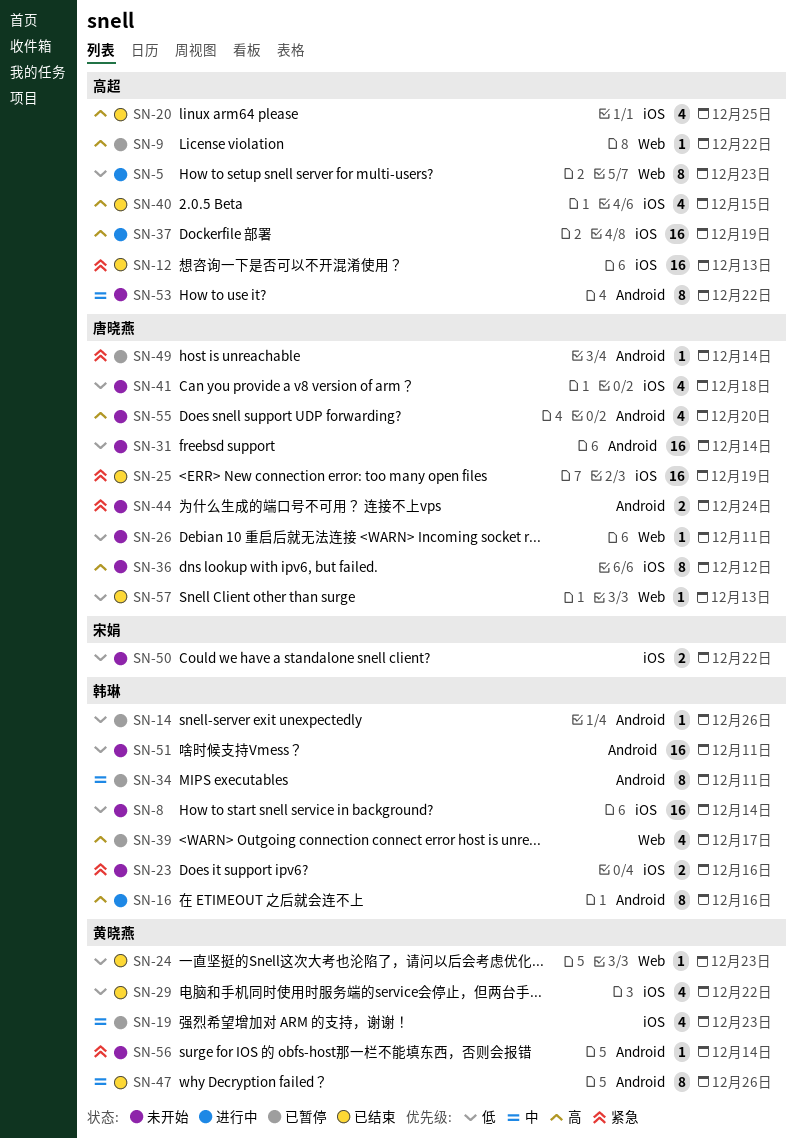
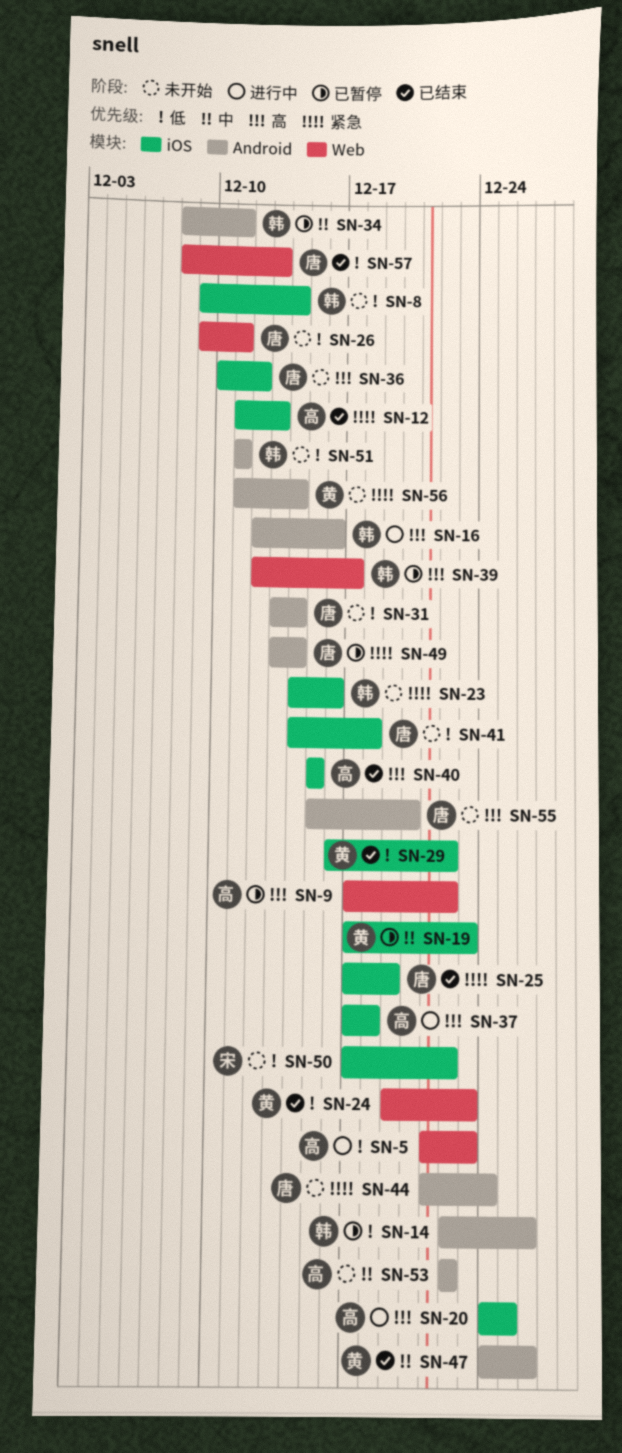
SN-20, status: 已结束 -> 进行中
SN-37, due: Dec 19 -> Dec 18

